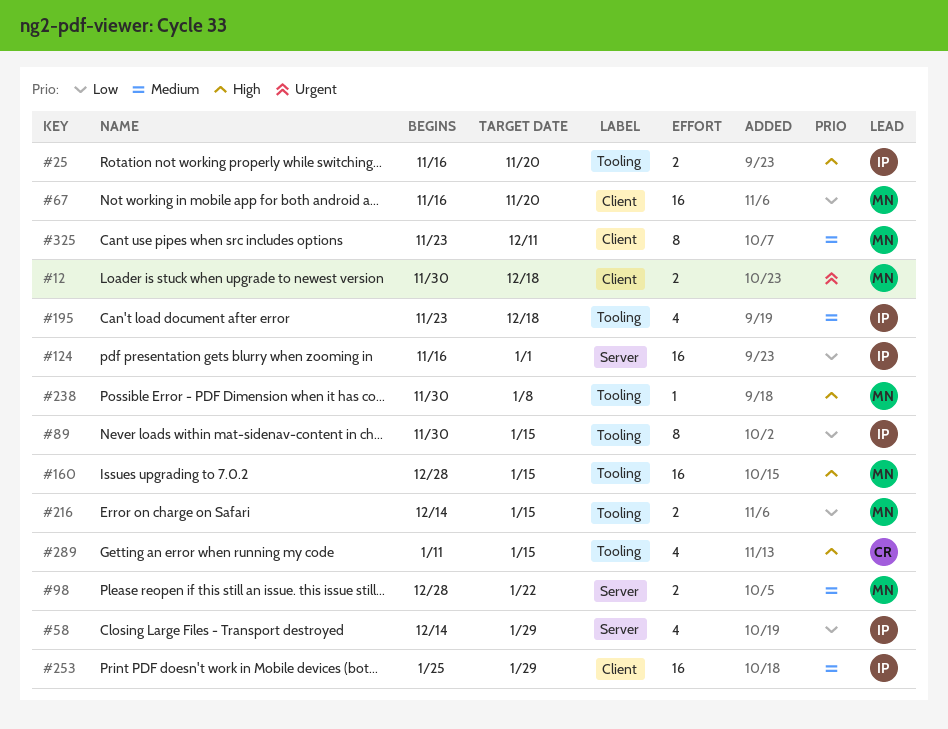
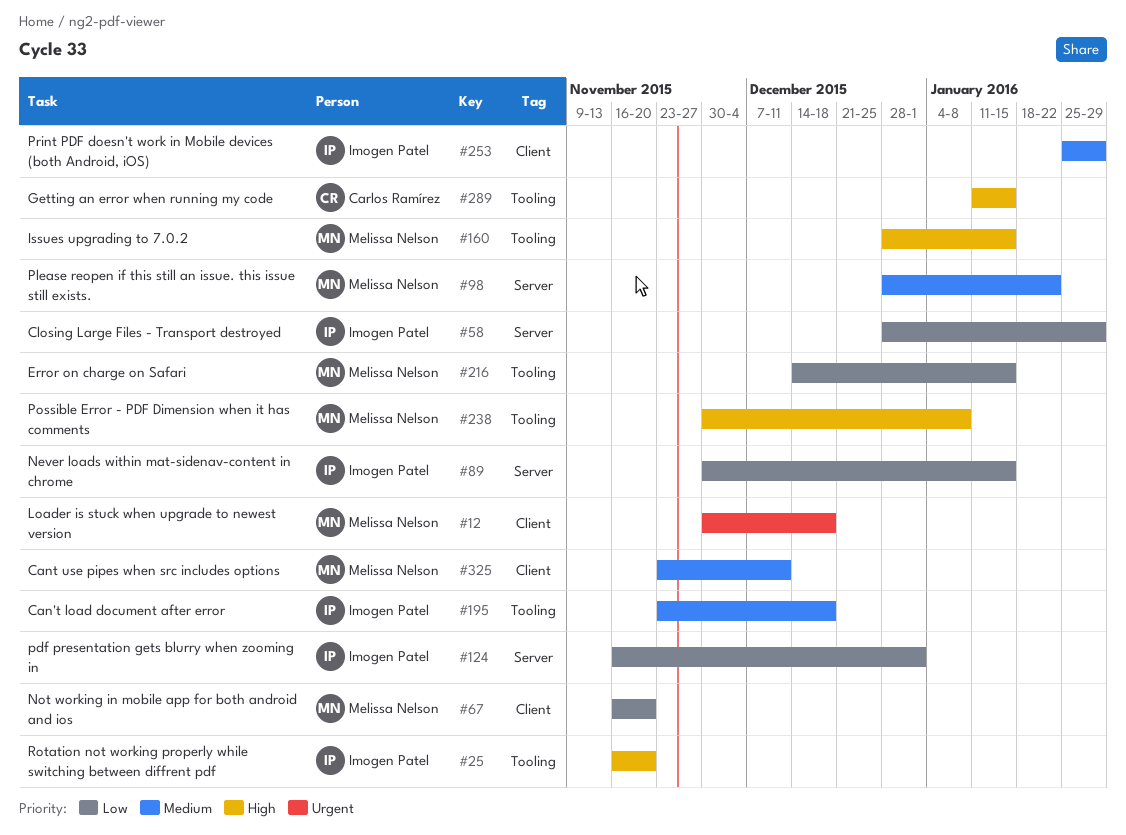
#58, start: Dec 14 -> Dec 28
#89, label: Tooling -> Server

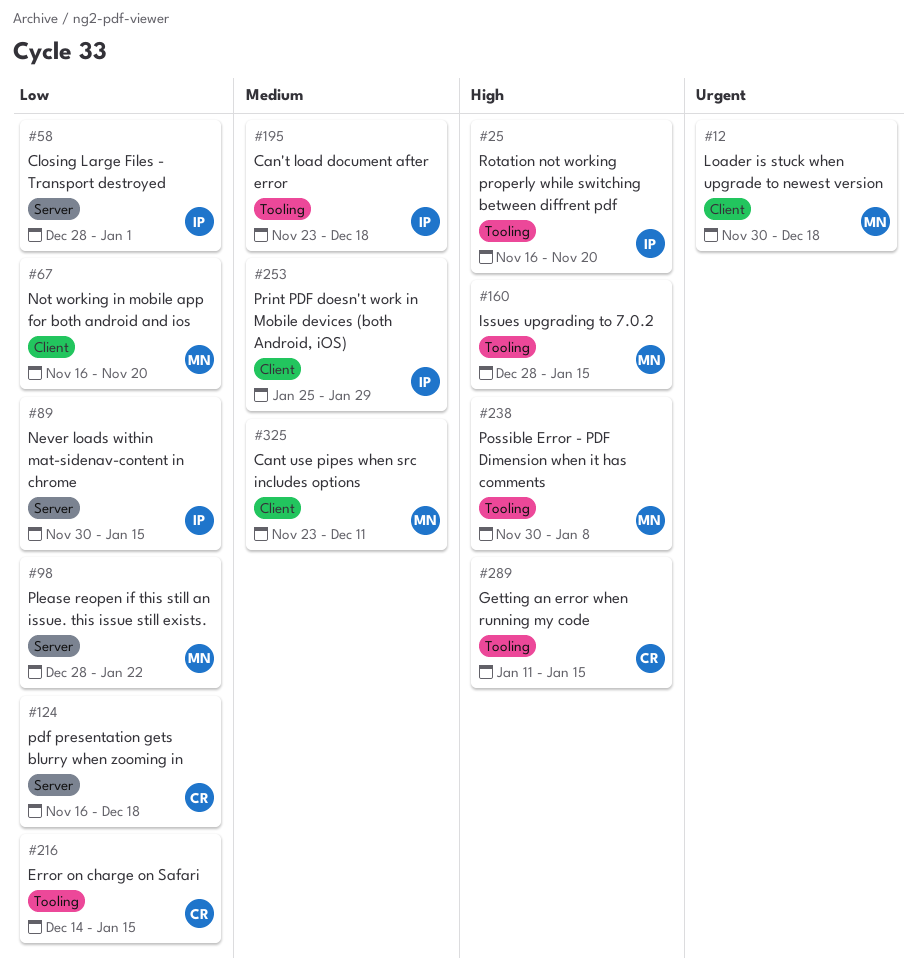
#58, due: Jan 29 -> Jan 1
#98, priority: Medium -> Low
#124, owner: Imogen Patel -> Carlos Ramírez
#124, due: Jan 1 -> Dec 18
#216, owner: Melissa Nelson -> Carlos Ramírez

